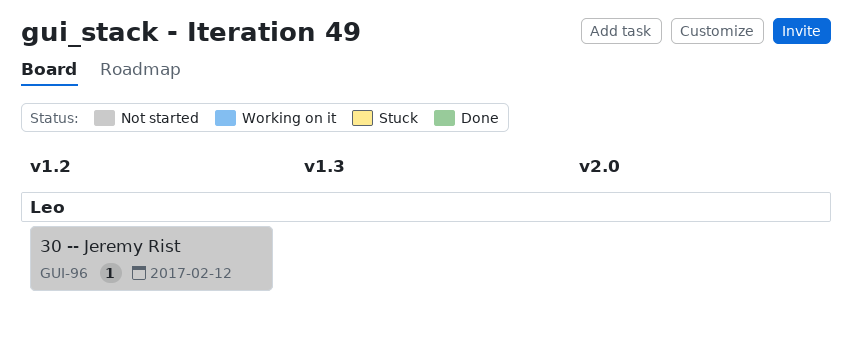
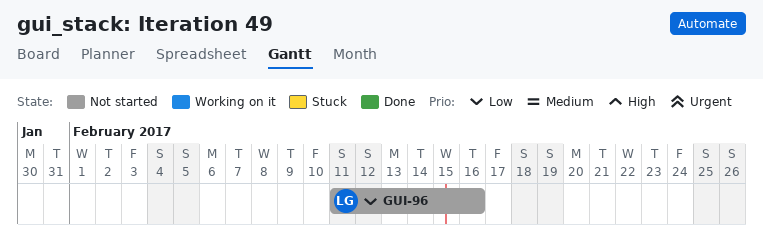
GUI-96, due: Feb 12 -> Feb 16

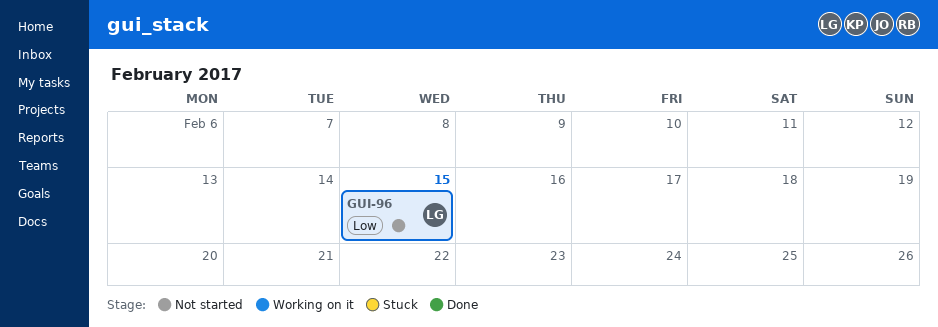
GUI-96, due: Feb 16 -> Feb 15

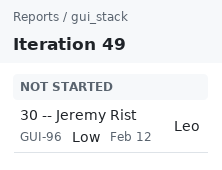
GUI-96, due: Feb 15 -> Feb 12

